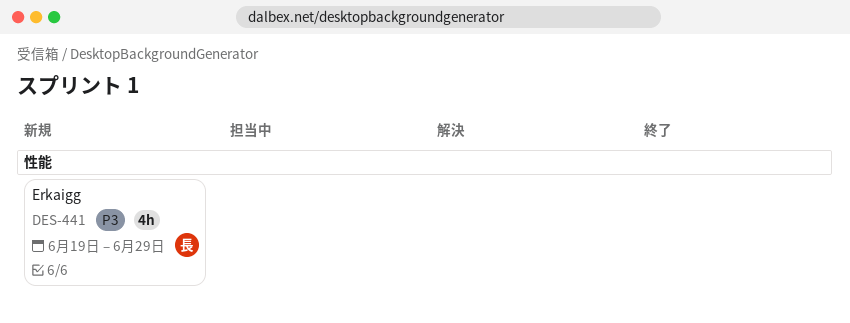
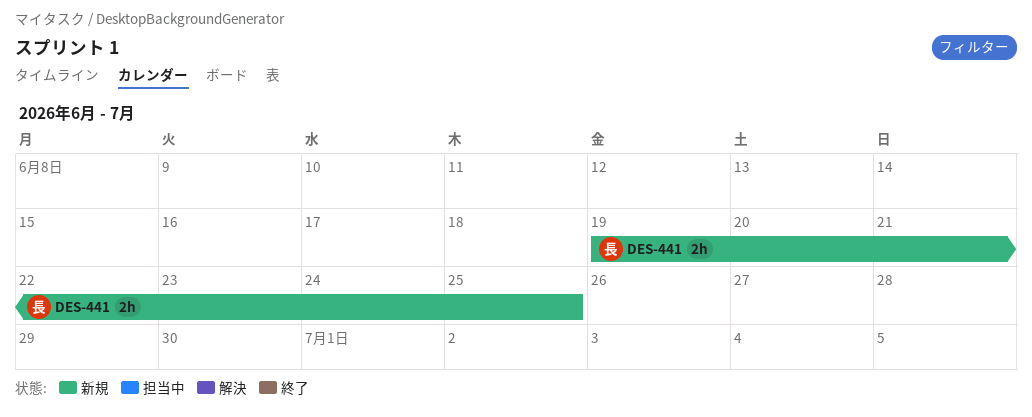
DES-441, estimate: 4h -> 2h
DES-441, due: Jun 29 -> Jun 25

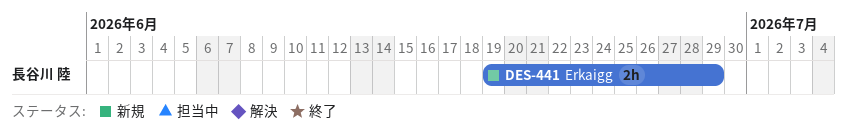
DES-441, due: Jun 25 -> Jun 29

